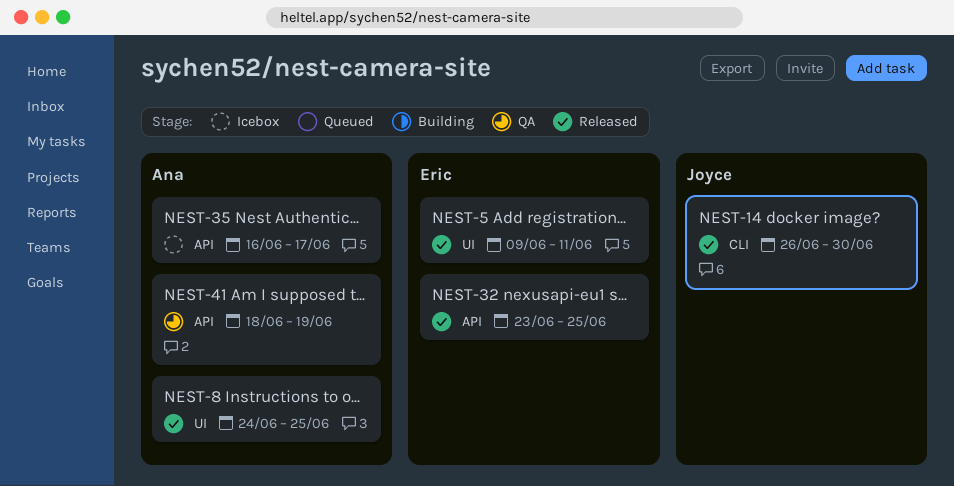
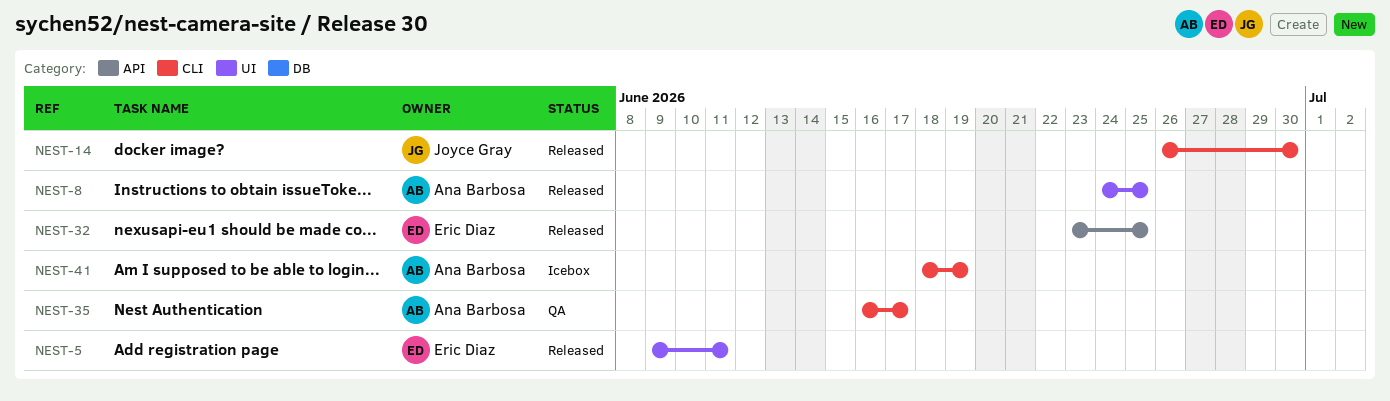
NEST-35, status: Icebox -> QA
NEST-35, label: API -> CLI
NEST-41, status: QA -> Icebox
NEST-41, label: API -> CLI

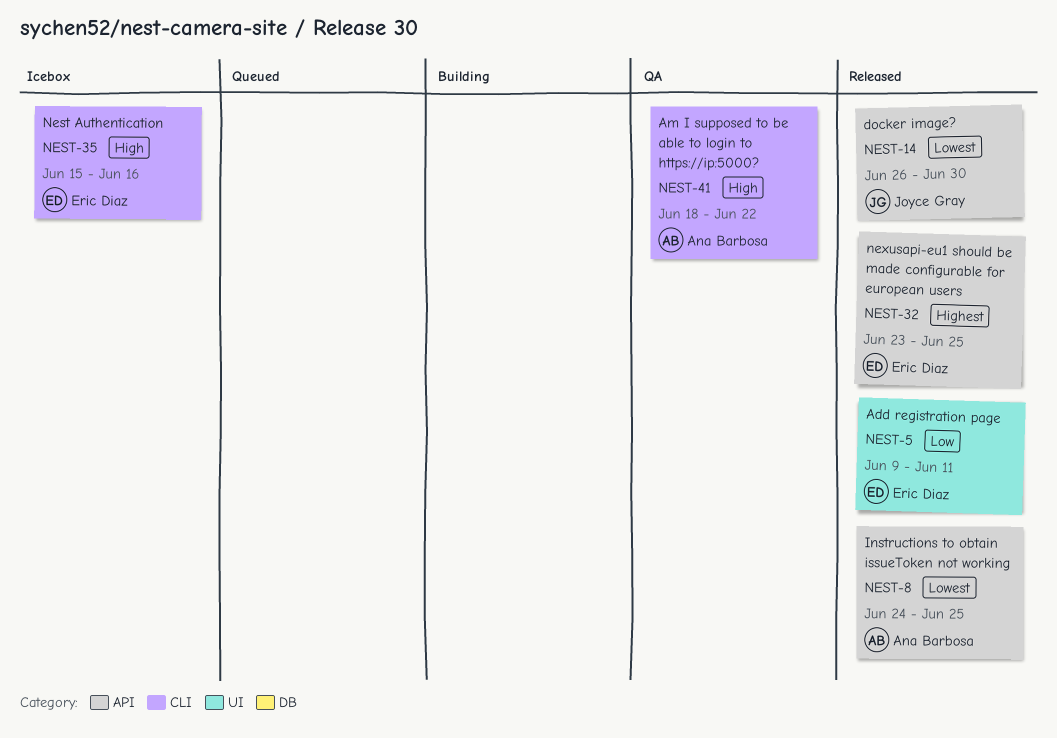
NEST-8, label: UI -> API
NEST-14, label: CLI -> API
NEST-35, status: QA -> Icebox
NEST-35, owner: Ana Barbosa -> Eric Diaz
NEST-35, start: Jun 16 -> Jun 15
NEST-35, due: Jun 17 -> Jun 16
NEST-41, status: Icebox -> QA
NEST-41, due: Jun 19 -> Jun 22

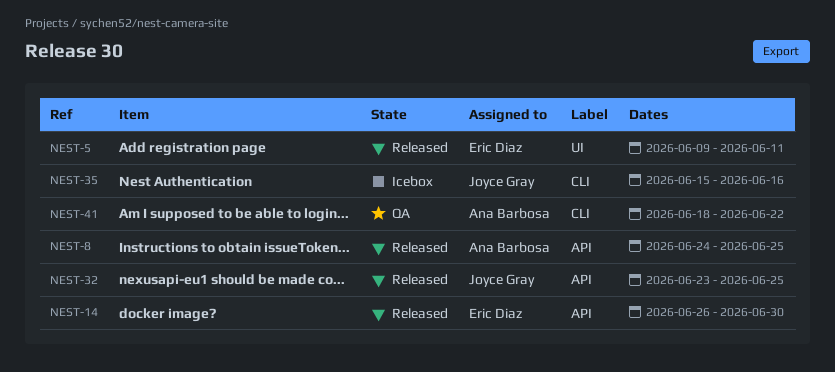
NEST-14, owner: Joyce Gray -> Eric Diaz
NEST-32, owner: Eric Diaz -> Joyce Gray
NEST-35, owner: Eric Diaz -> Joyce Gray

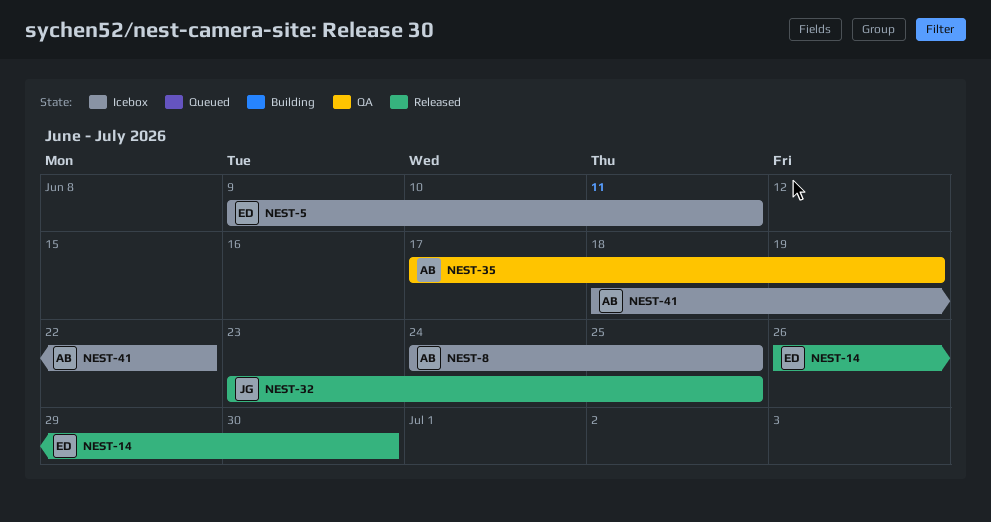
NEST-5, status: Released -> Icebox
NEST-8, status: Released -> Icebox
NEST-35, status: Icebox -> QA
NEST-35, owner: Joyce Gray -> Ana Barbosa
NEST-35, start: Jun 15 -> Jun 17
NEST-35, due: Jun 16 -> Jun 19
NEST-41, status: QA -> Icebox

